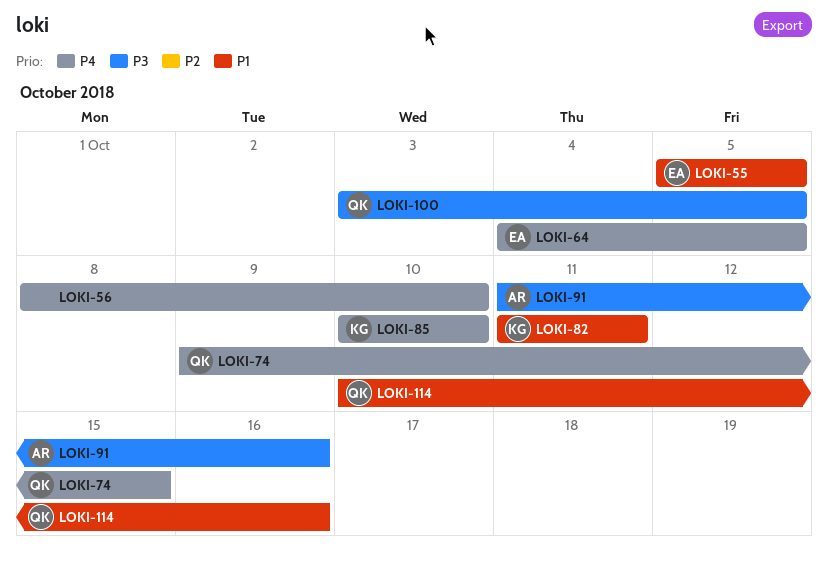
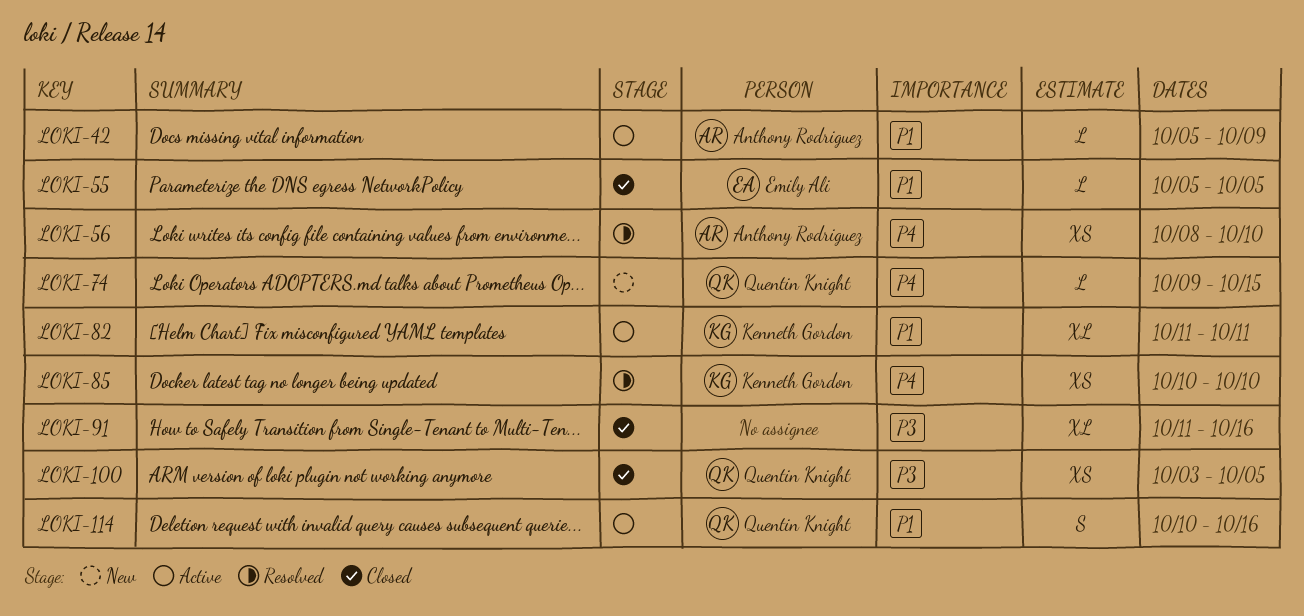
LOKI-42: none -> present
LOKI-56, owner: none -> Anthony Rodriguez
LOKI-64: present -> none
LOKI-91, owner: Anthony Rodriguez -> none

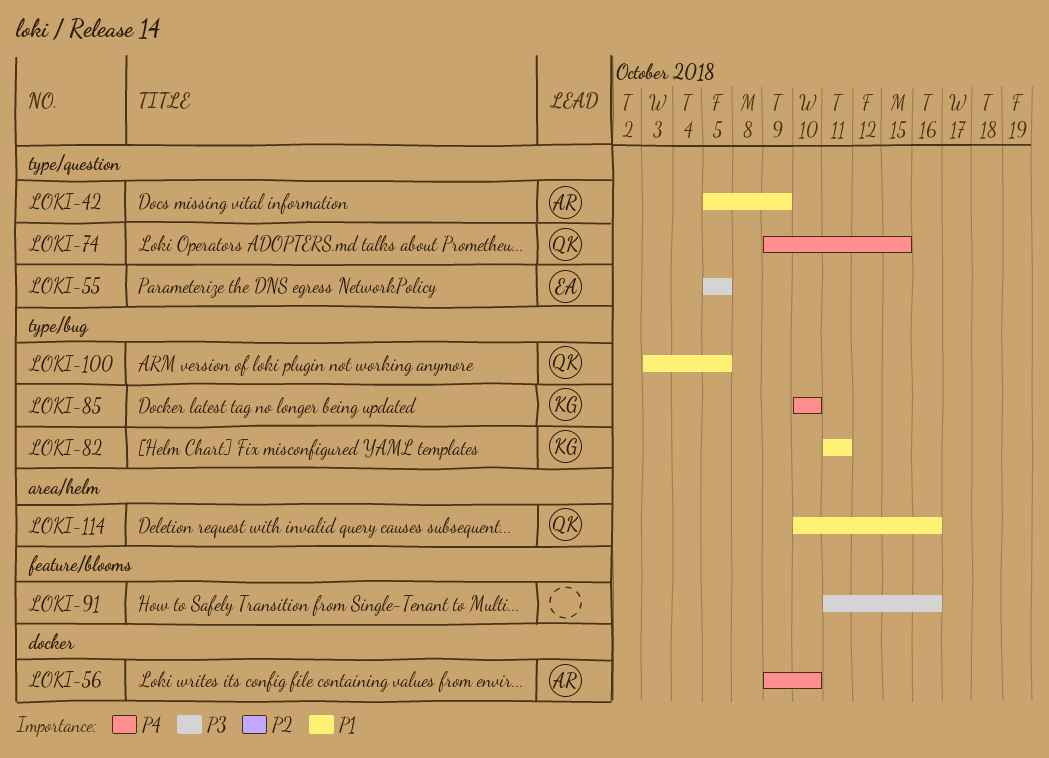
LOKI-55, priority: P1 -> P3
LOKI-56, start: Oct 8 -> Oct 9
LOKI-100, priority: P3 -> P1

